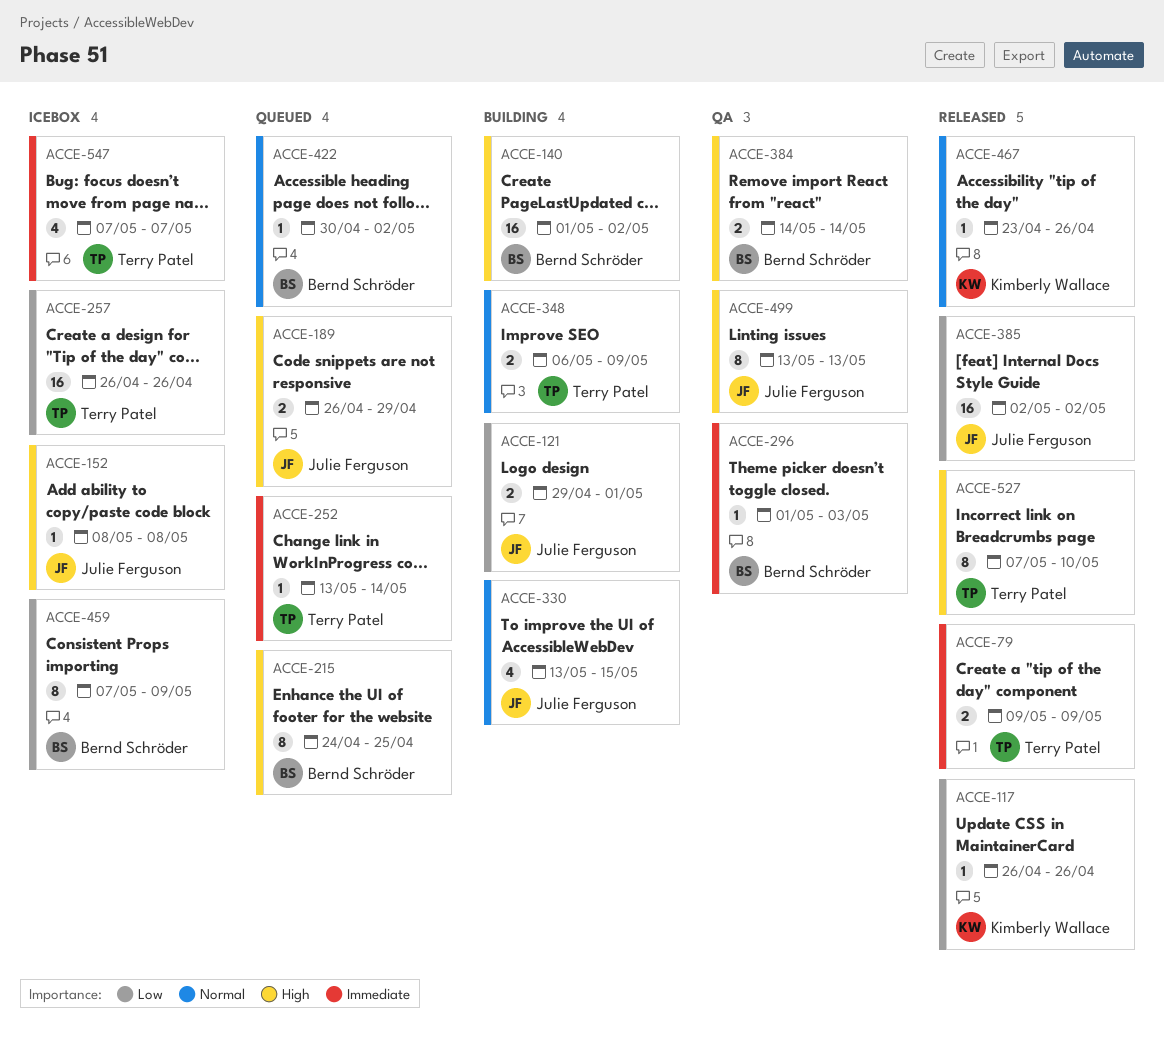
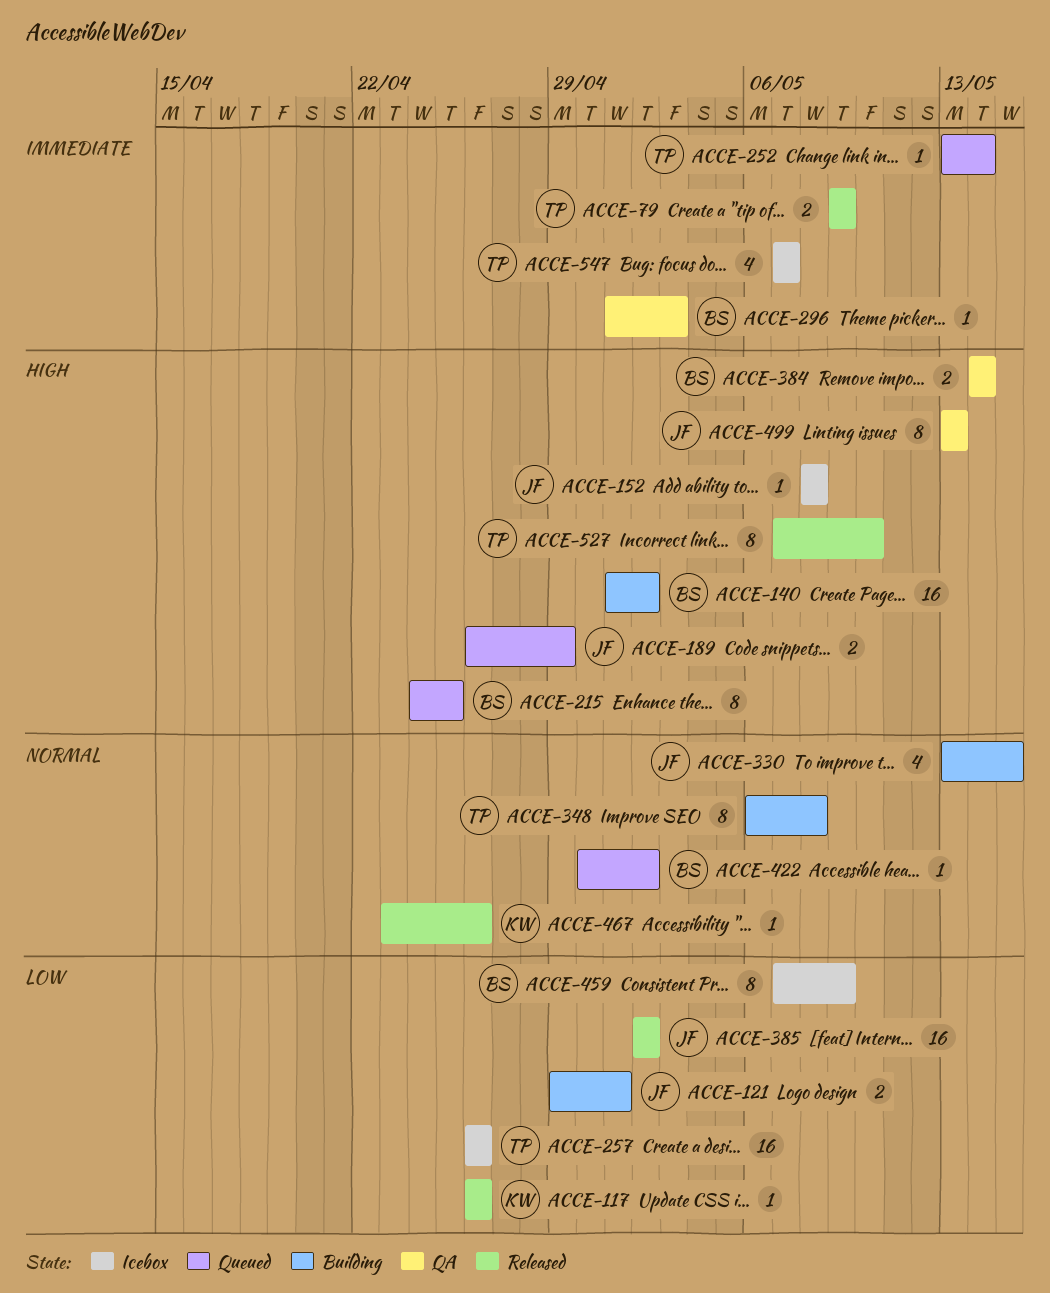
ACCE-348, estimate: 2 -> 8
ACCE-348, due: May 9 -> May 8

